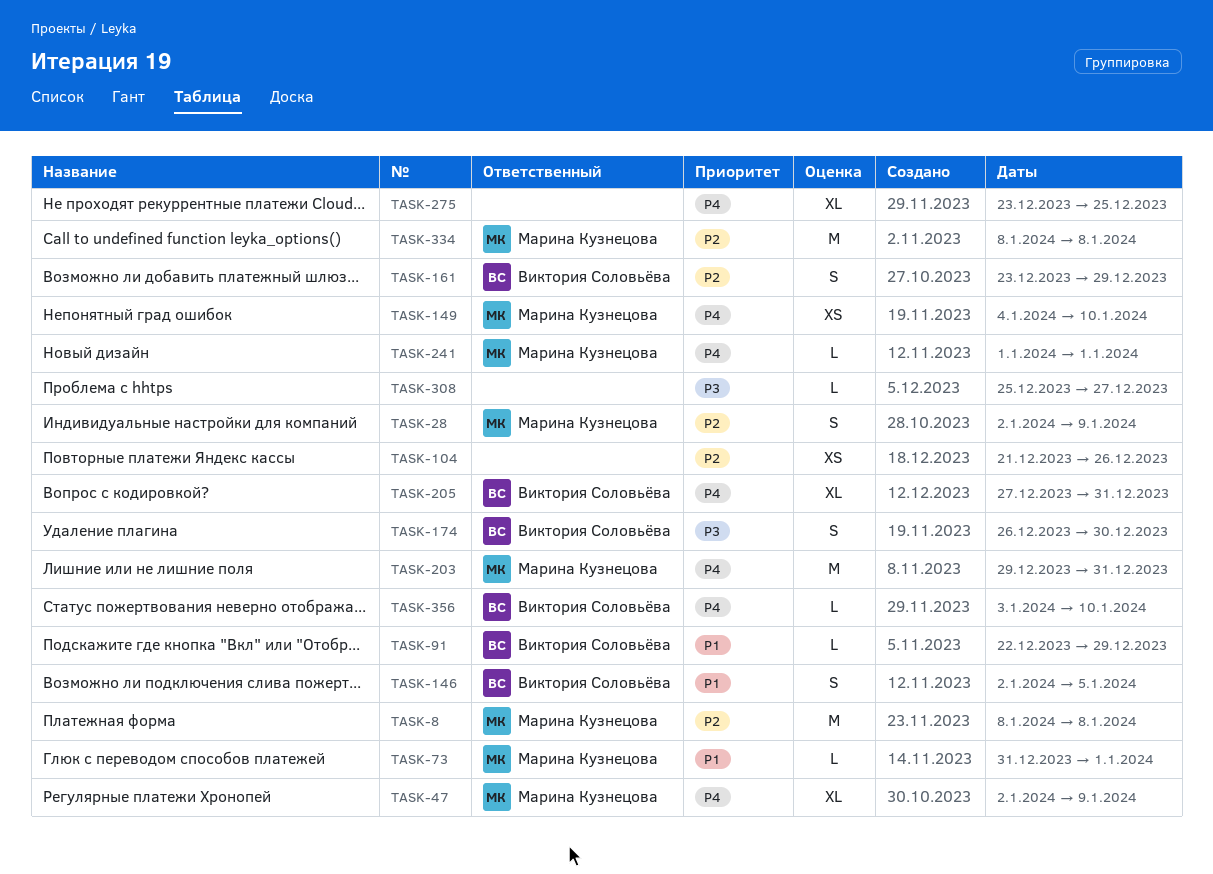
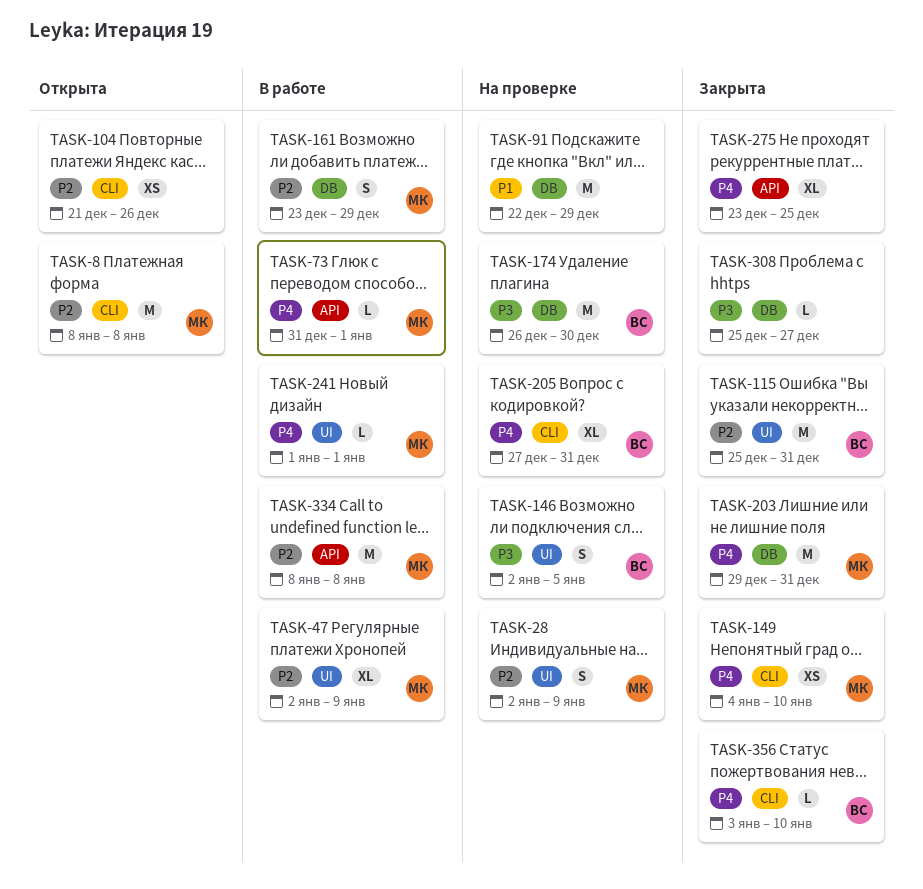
TASK-47, priority: P4 -> P2
TASK-73, priority: P1 -> P4
TASK-91, owner: Виктория Соловьёва -> none
TASK-91, estimate: L -> M
TASK-115: none -> present
TASK-146, priority: P1 -> P3
TASK-161, owner: Виктория Соловьёва -> Марина Кузнецова
TASK-174, estimate: S -> M

